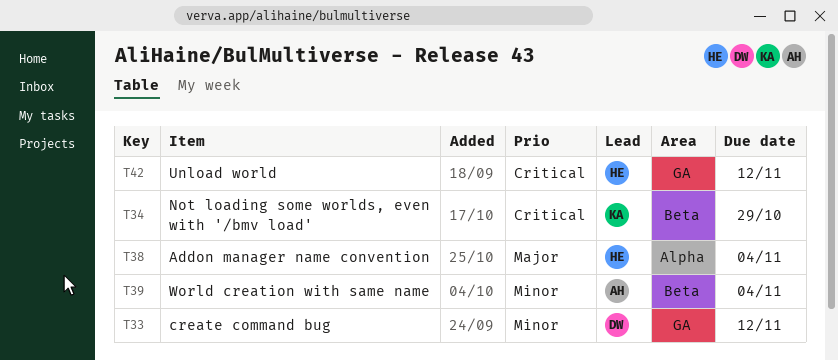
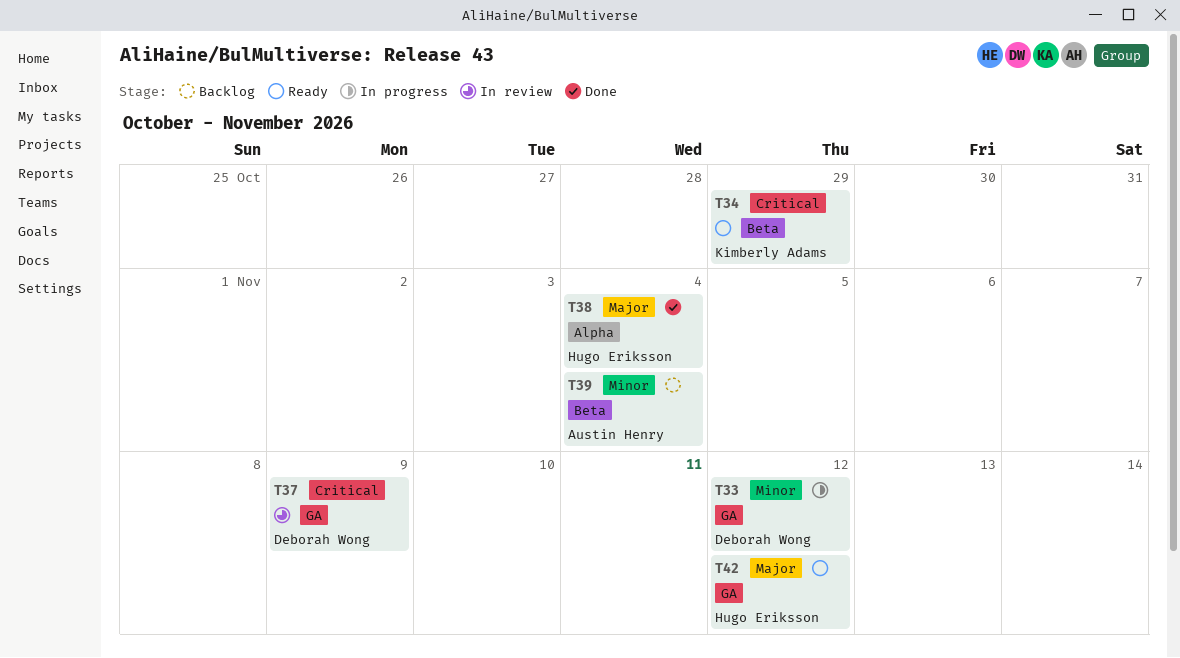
T37: none -> present
T42, priority: Critical -> Major

